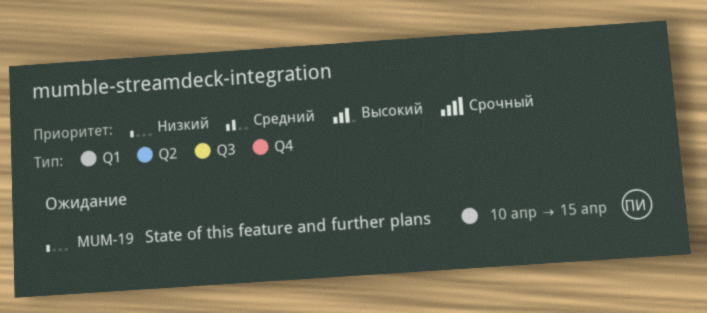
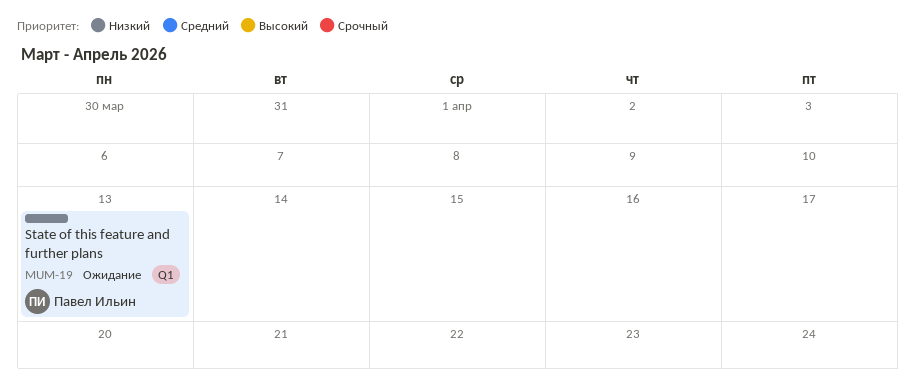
MUM-19, due: Apr 15 -> Apr 13

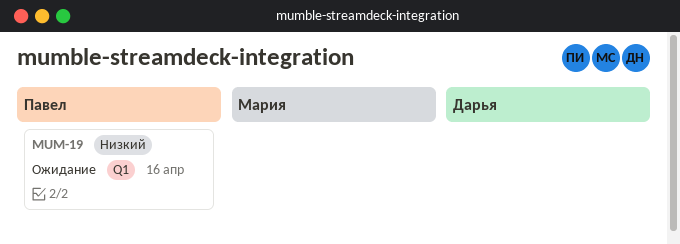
MUM-19, due: Apr 13 -> Apr 16

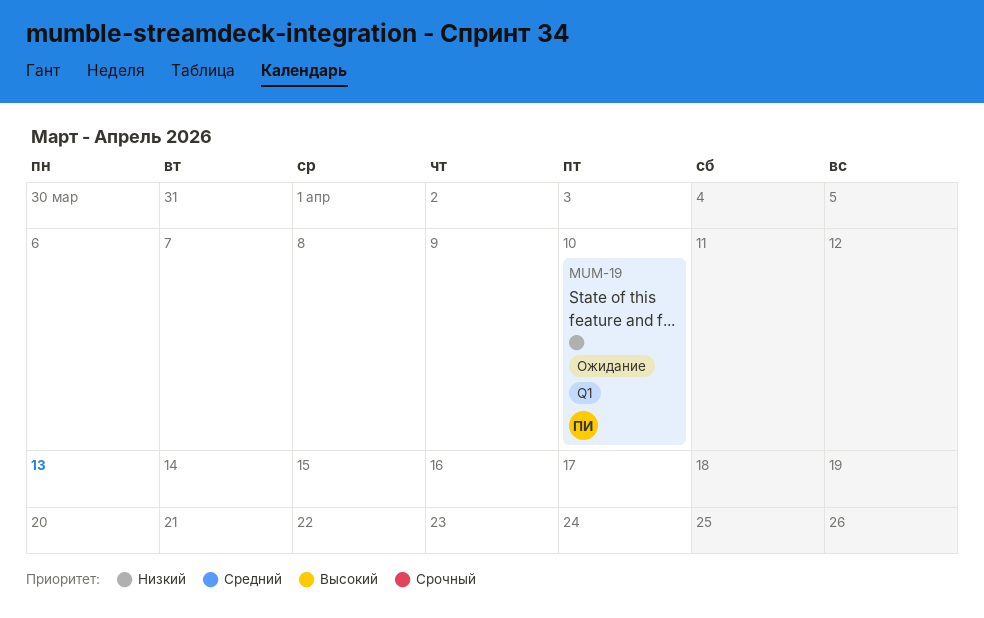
MUM-19, due: Apr 16 -> Apr 10

